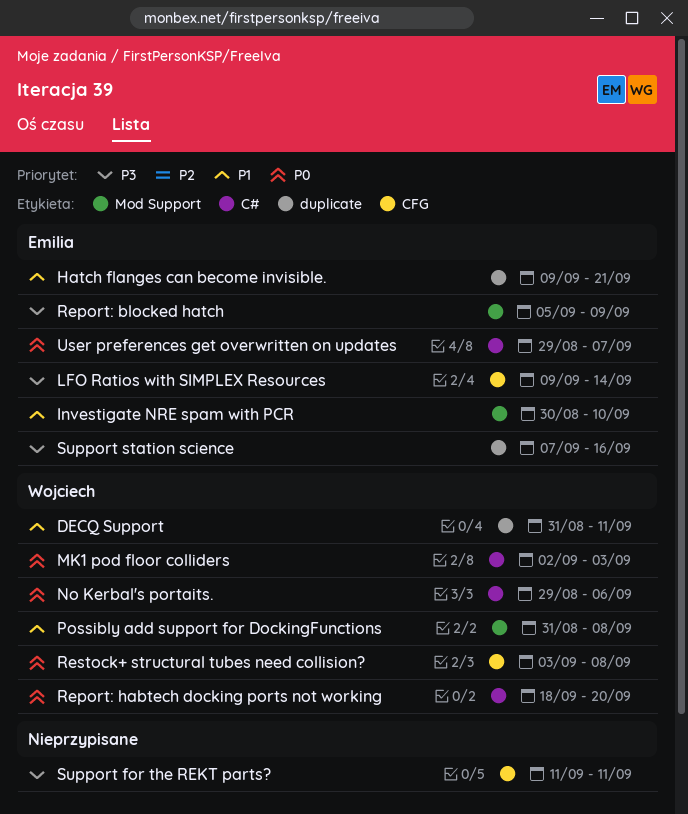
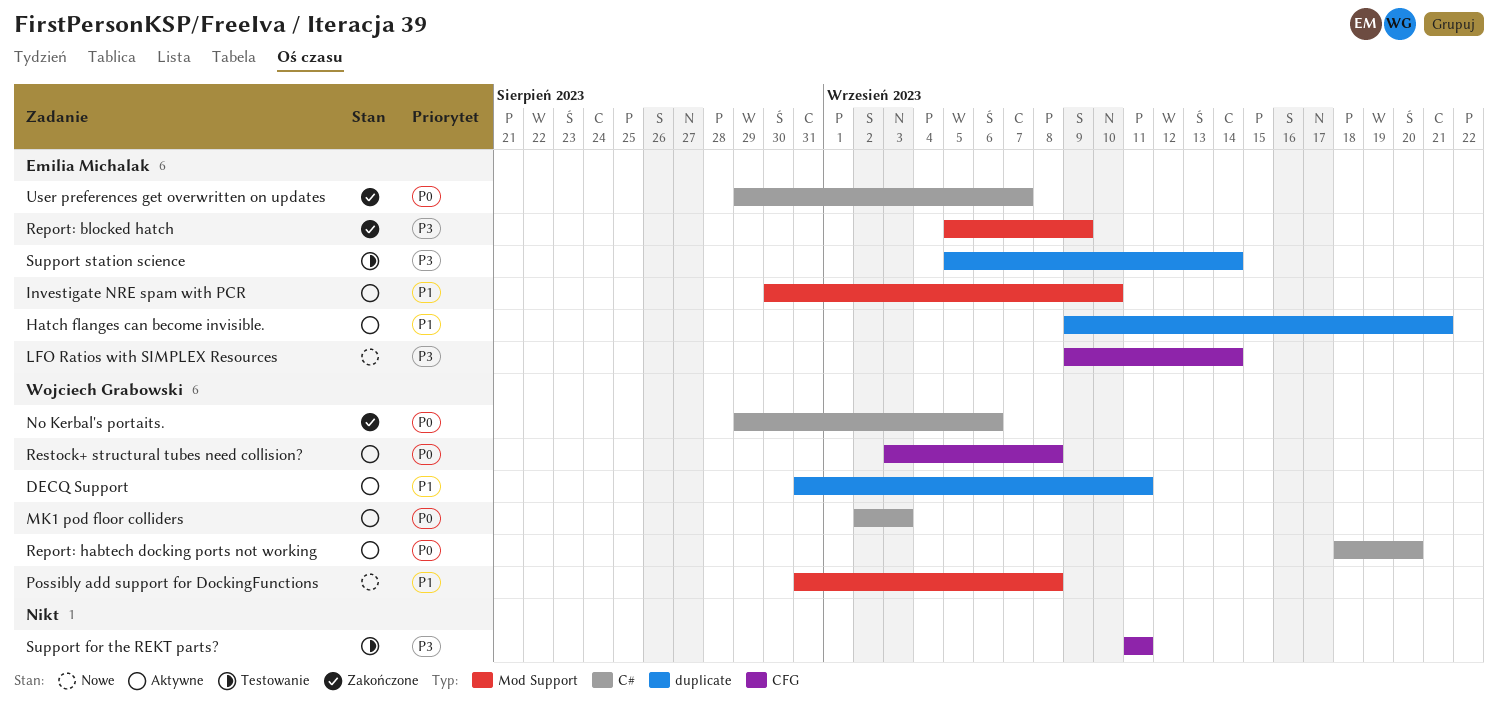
Support station science, start: Sep 7 -> Sep 5
Support station science, due: Sep 16 -> Sep 14

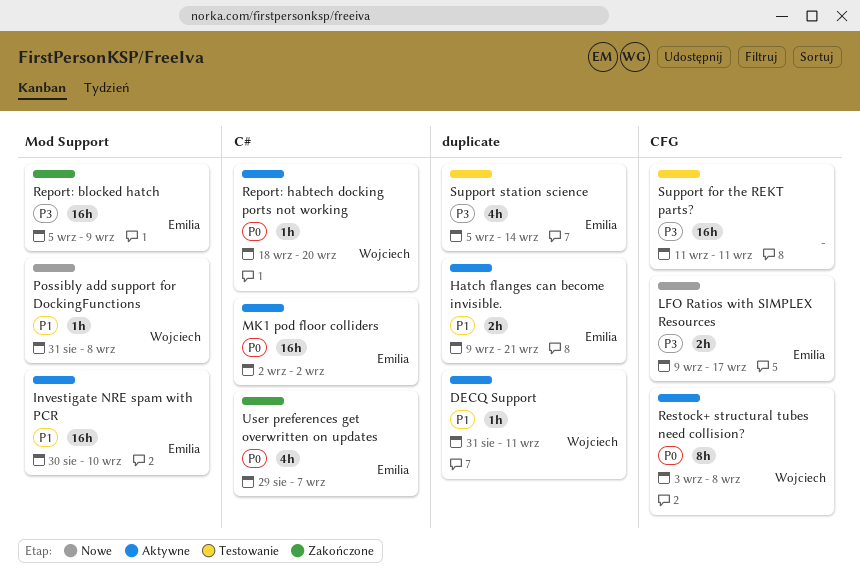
LFO Ratios with SIMPLEX Resources, due: Sep 14 -> Sep 17
MK1 pod floor colliders, owner: Wojciech Grabowski -> Emilia Michalak
MK1 pod floor colliders, due: Sep 3 -> Sep 2
No Kerbal's portaits.: present -> none

